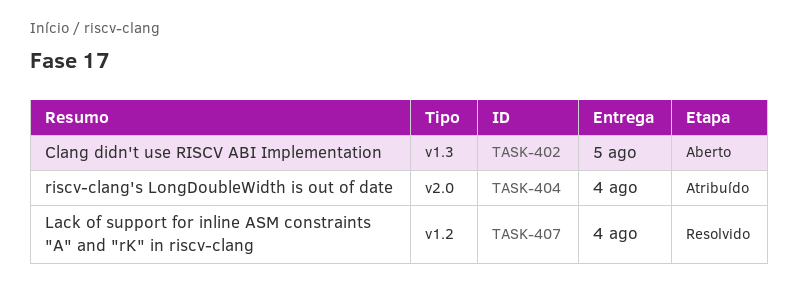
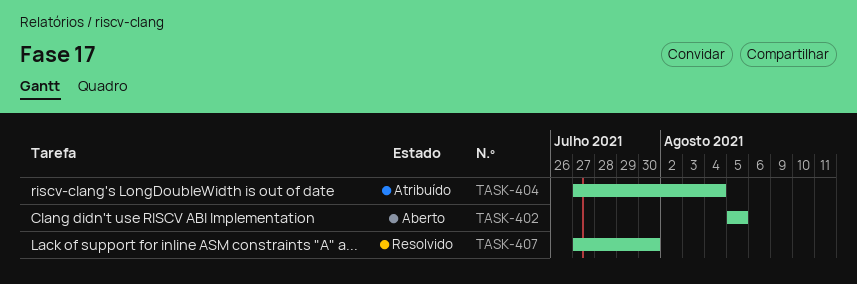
TASK-407, due: Aug 4 -> Jul 30

